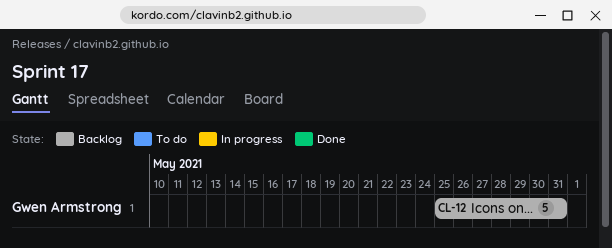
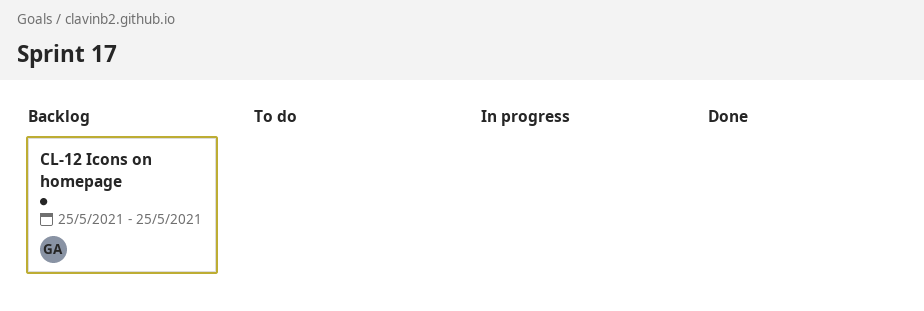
CL-12, estimate: 5 -> 1
CL-12, due: May 31 -> May 25

